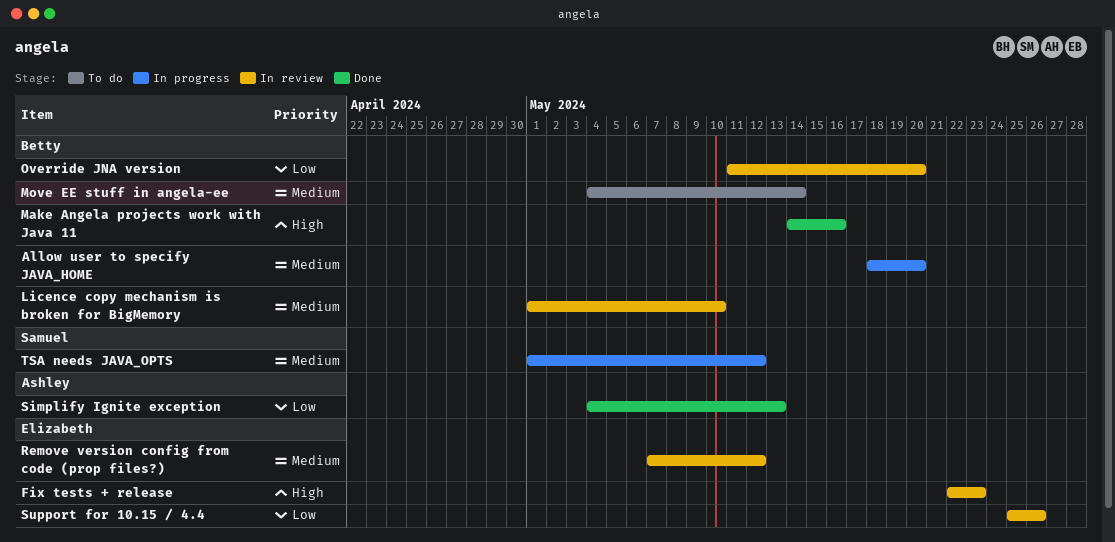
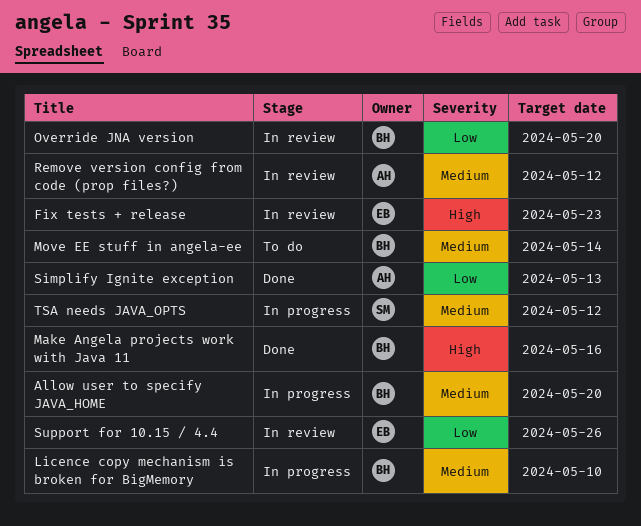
Licence copy mechanism is broken for BigMemory, status: In review -> In progress
Remove version config from code (prop files?), owner: Elizabeth -> Ashley

